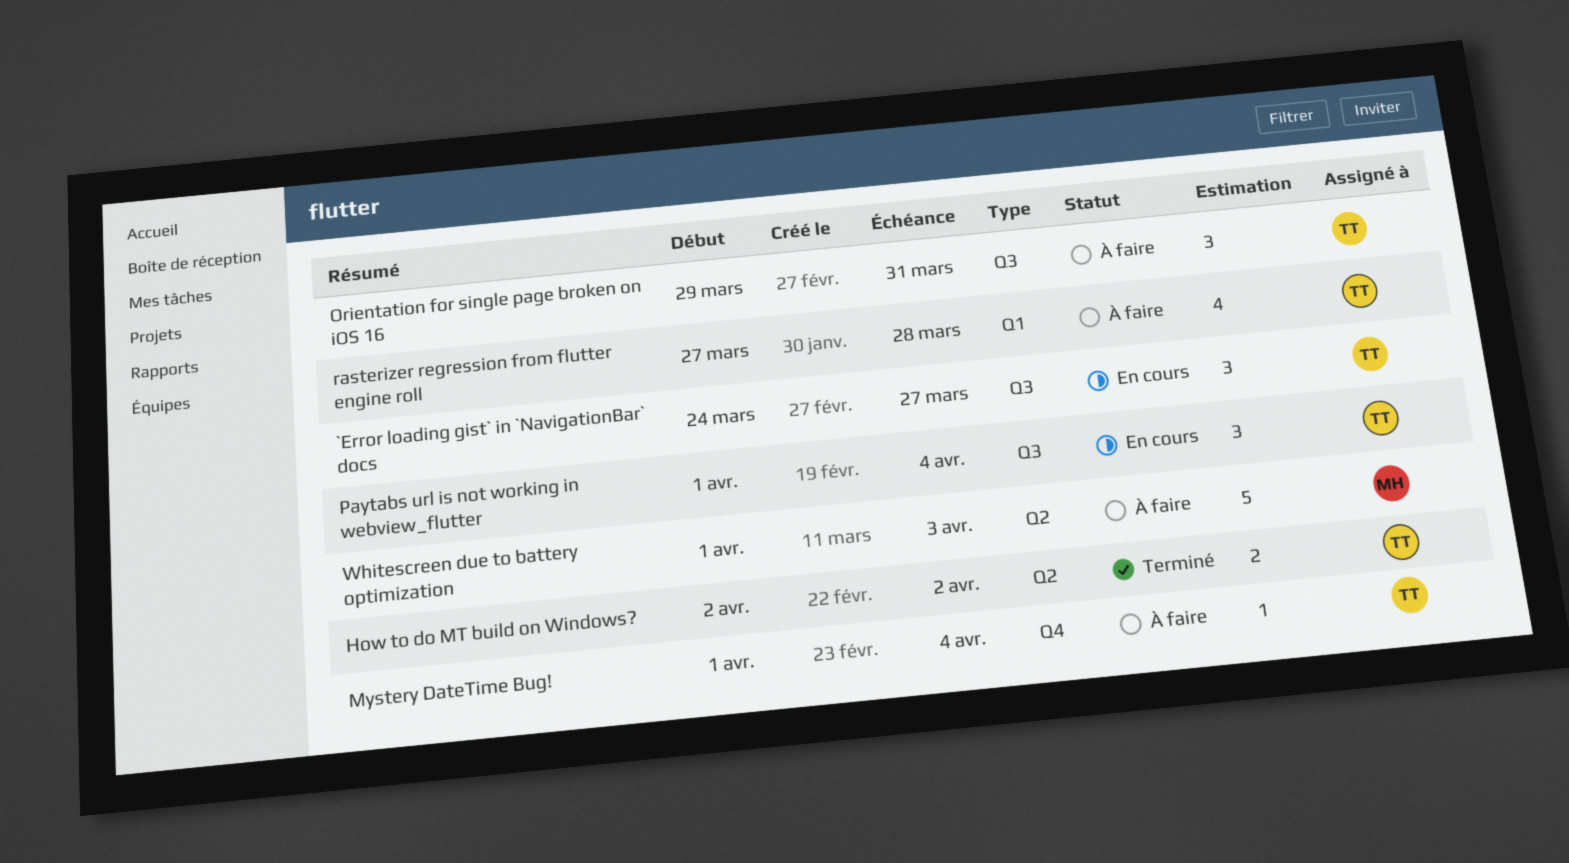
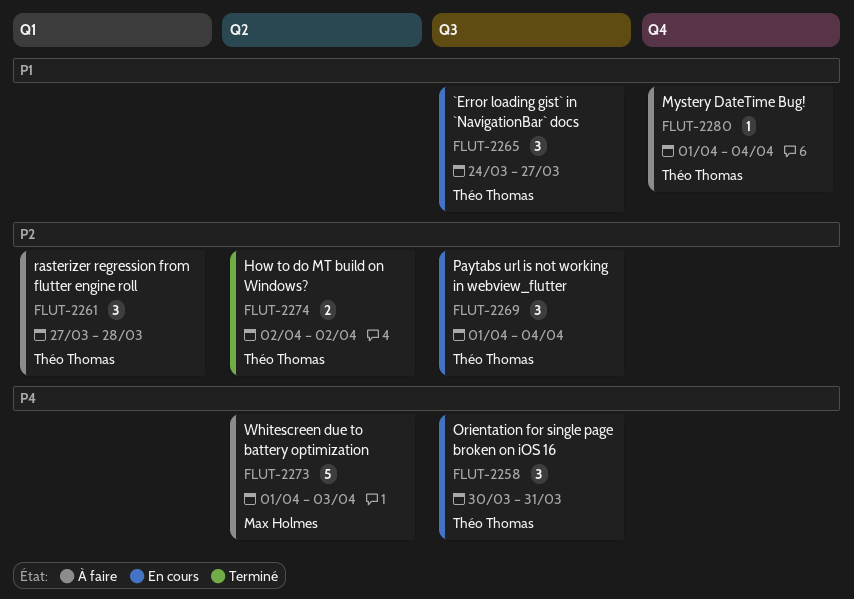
Orientation for single page broken on iOS 16, status: À faire -> En cours
Orientation for single page broken on iOS 16, start: Mar 29 -> Mar 30
rasterizer regression from flutter engine roll, estimate: 4 -> 3

